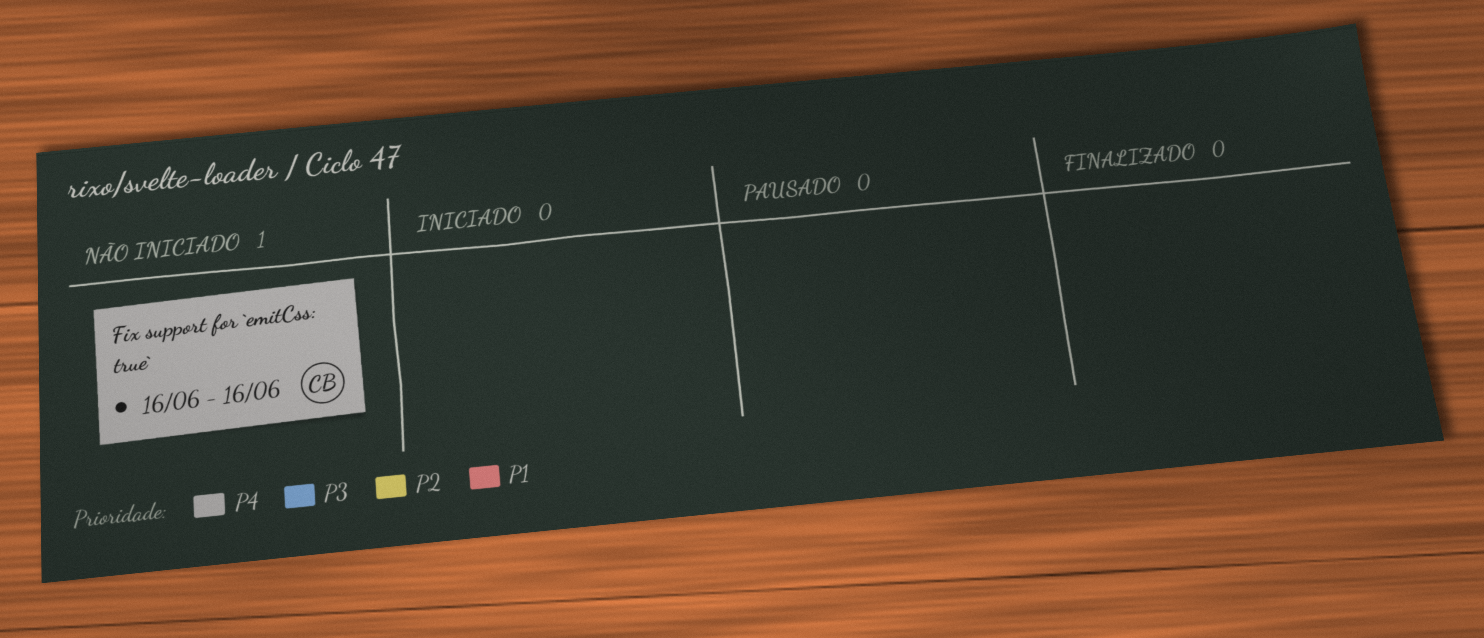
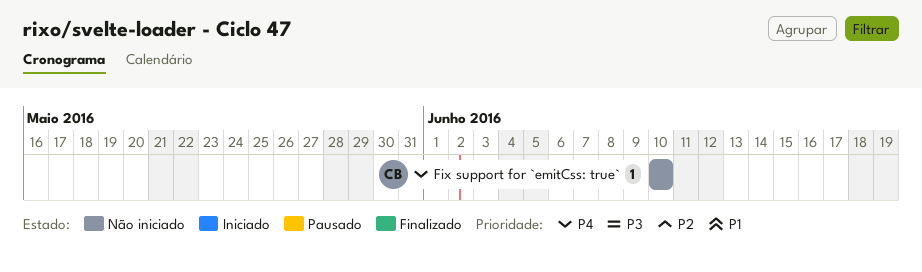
Fix support for `emitCss: true`, start: Jun 16 -> Jun 10
Fix support for `emitCss: true`, due: Jun 16 -> Jun 10

